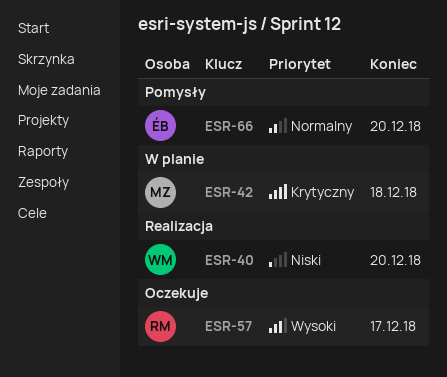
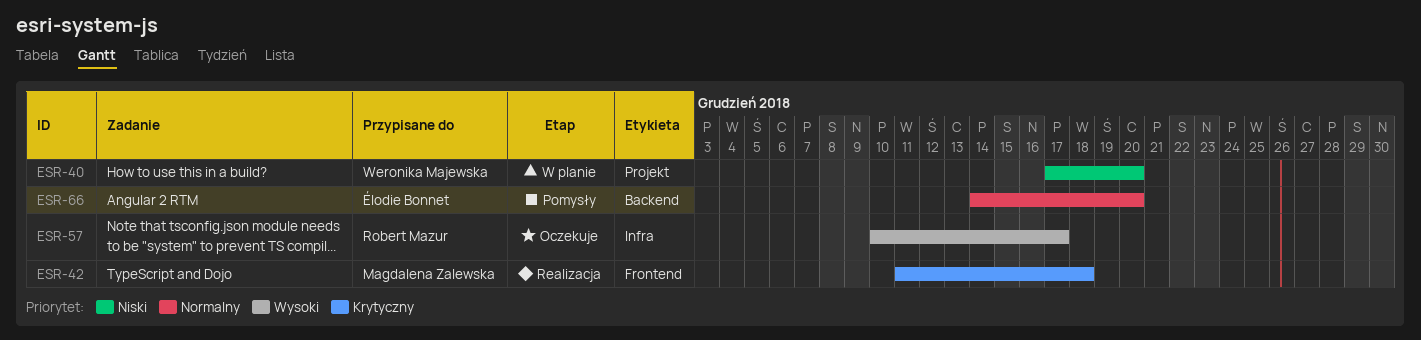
ESR-40, status: Realizacja -> W planie
ESR-42, status: W planie -> Realizacja

